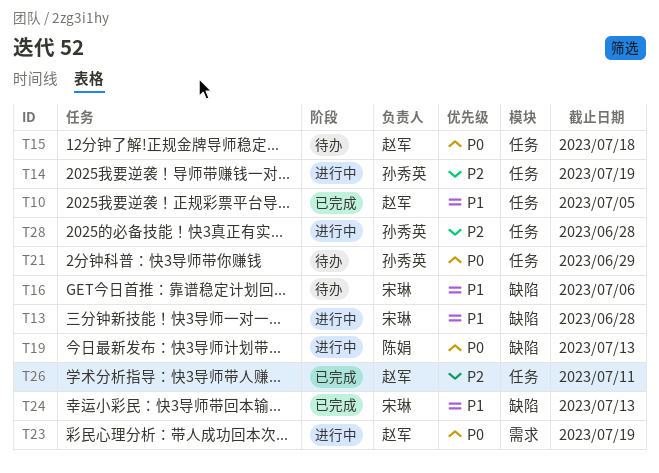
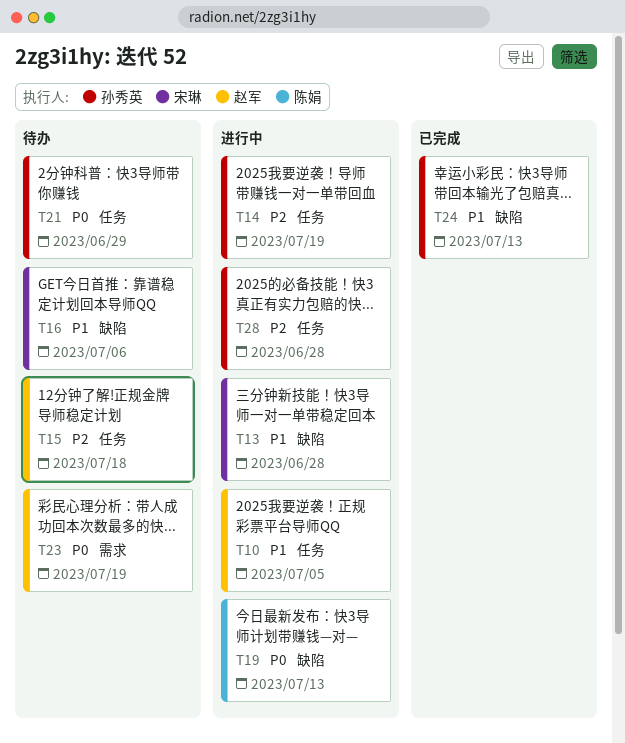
T10, status: 已完成 -> 进行中
T15, priority: P0 -> P2
T23, status: 进行中 -> 待办
T24, owner: 宋琳 -> 孙秀英
T26: present -> none

